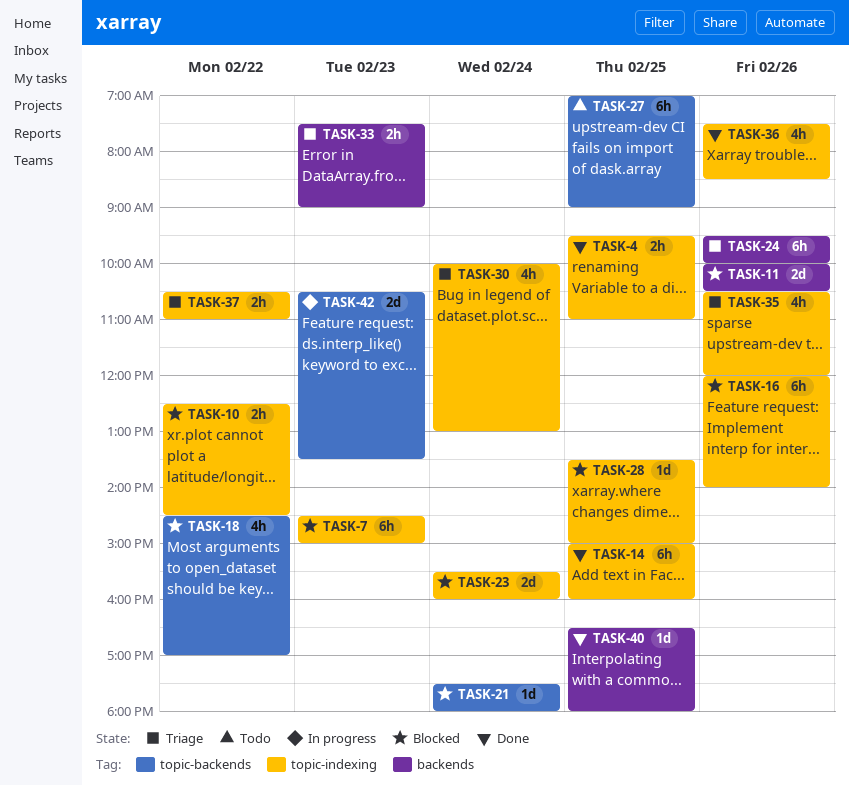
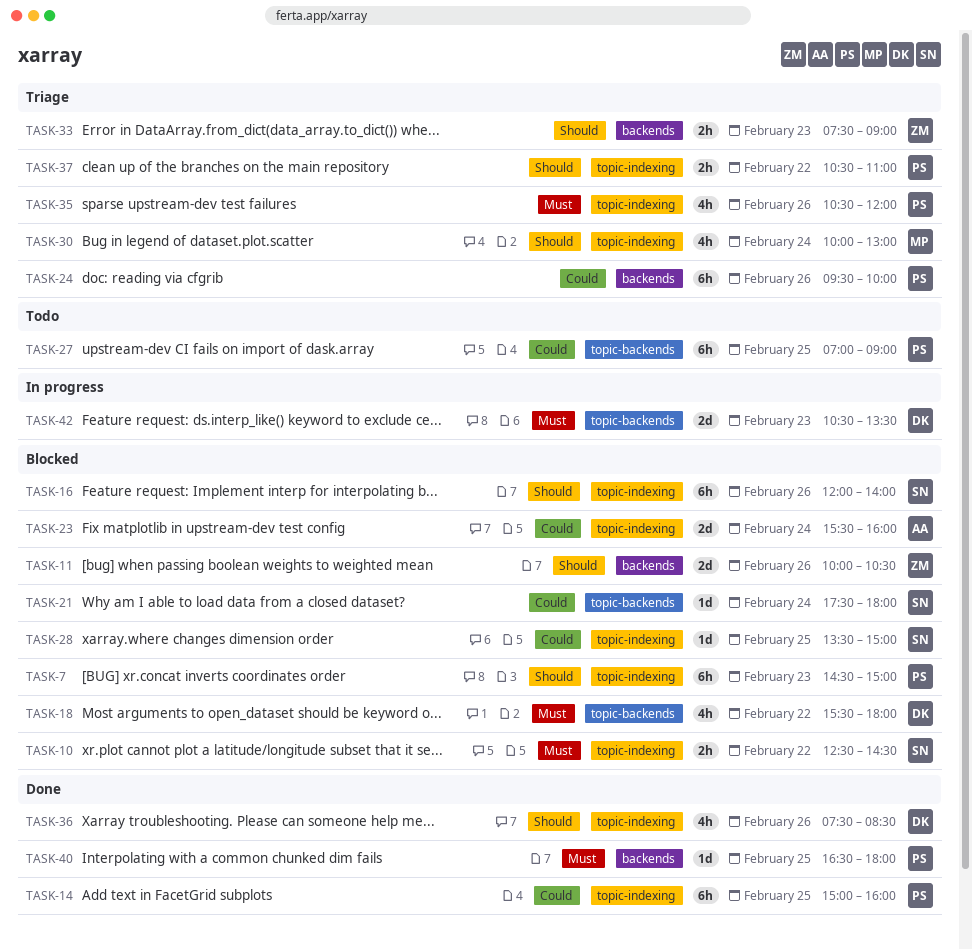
TASK-4: present -> none
TASK-18, begins: 14:30 -> 15:30
TASK-18, ends: 17:00 -> 18:00

